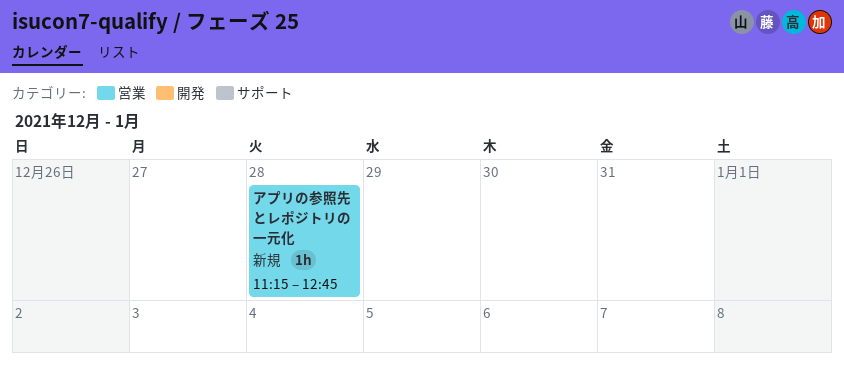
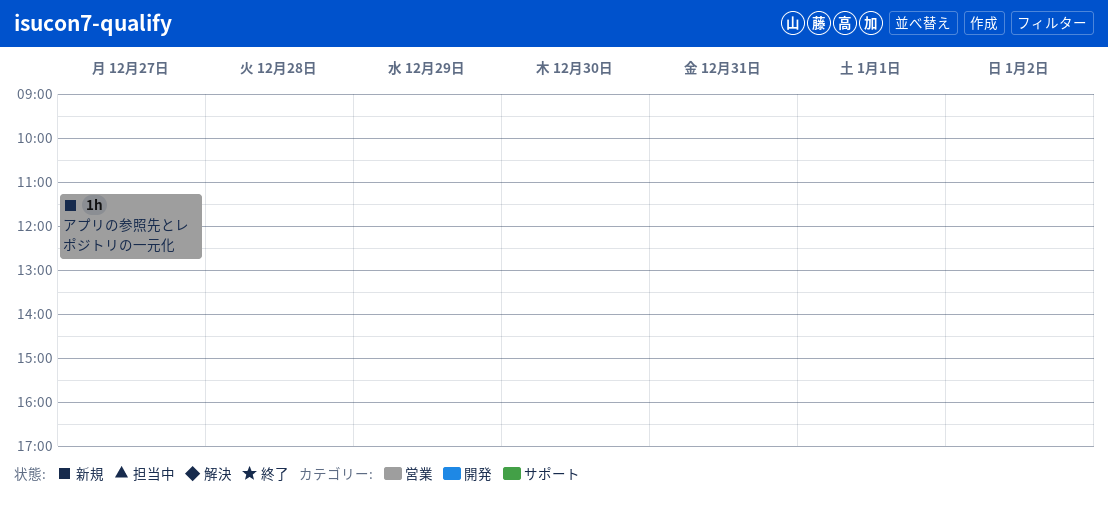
アプリの参照先とレポジトリの一元化, day: Dec 28 -> Dec 27

